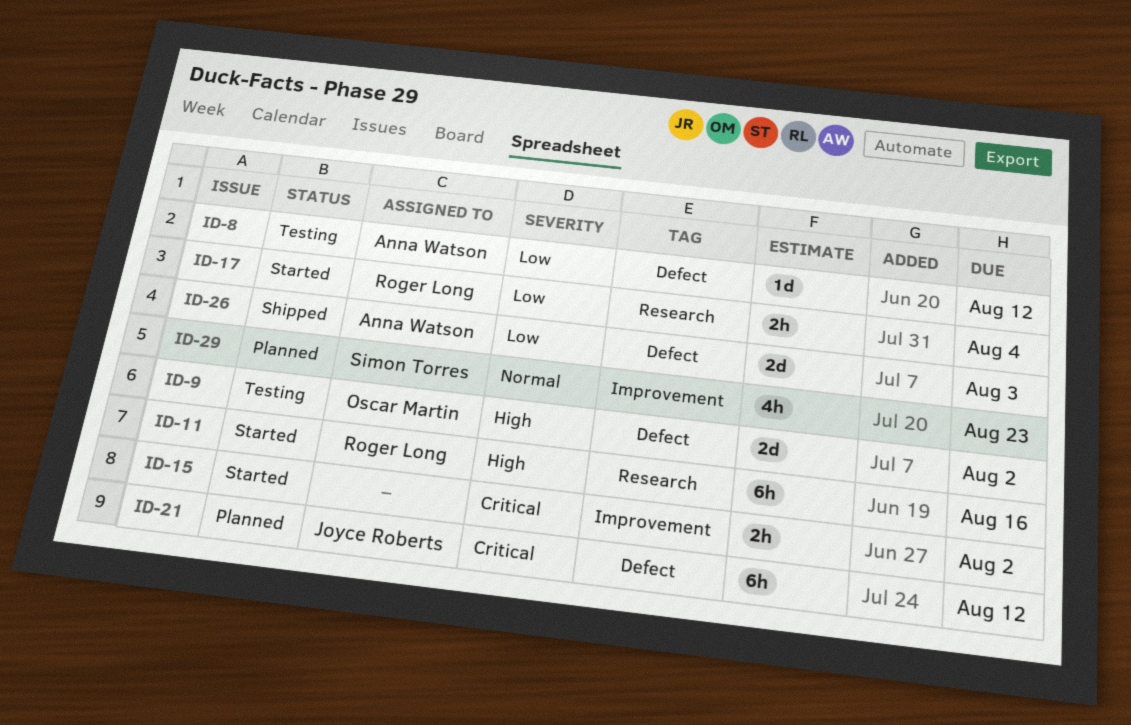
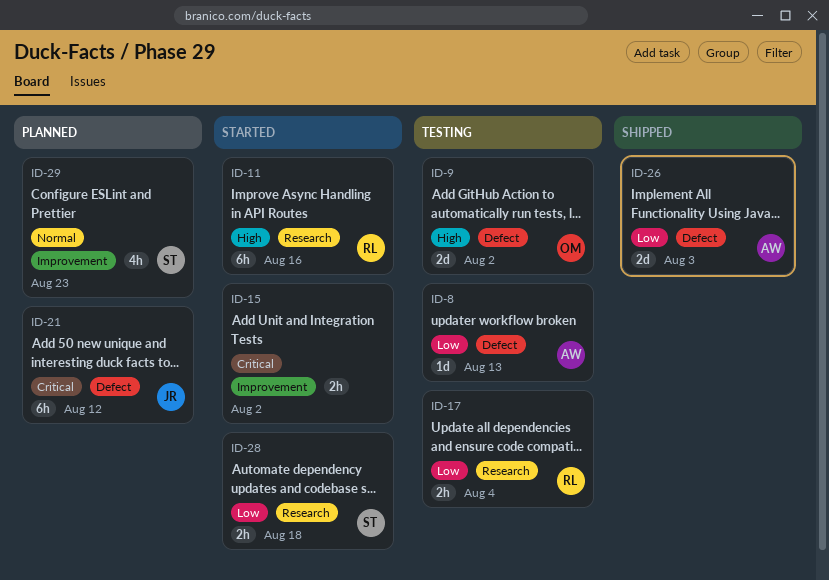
ID-8, due: Aug 12 -> Aug 13
ID-17, status: Started -> Testing
ID-28: none -> present

